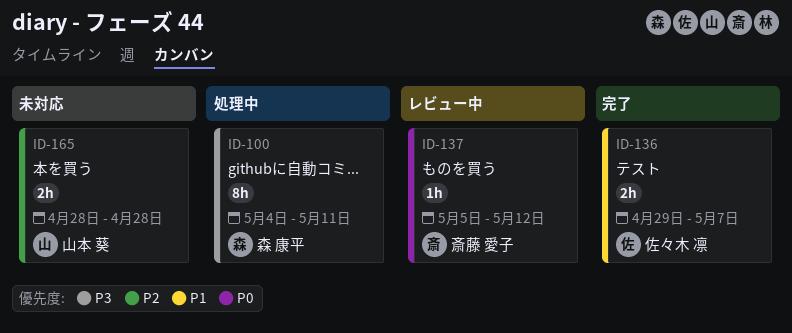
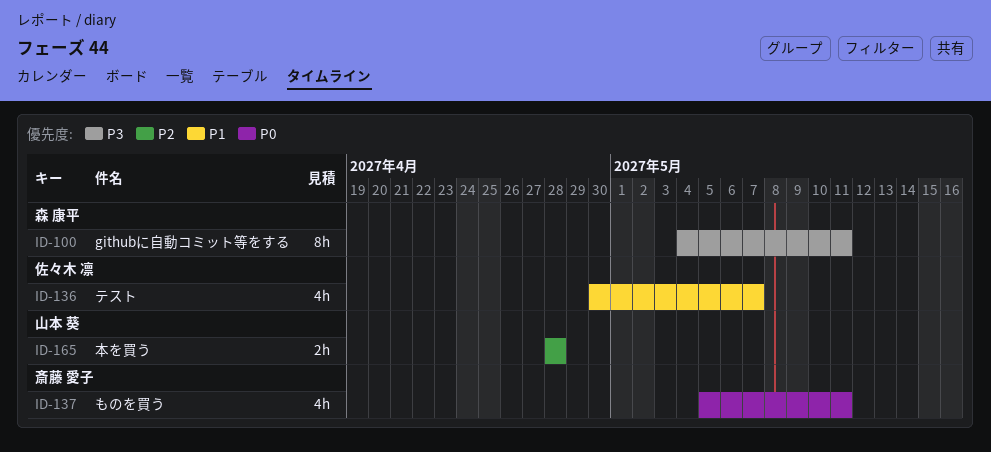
ID-136, estimate: 2h -> 4h
ID-136, start: Apr 29 -> Apr 30
ID-137, estimate: 1h -> 4h
ID-137, due: May 12 -> May 11

